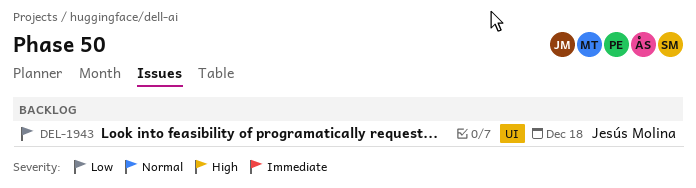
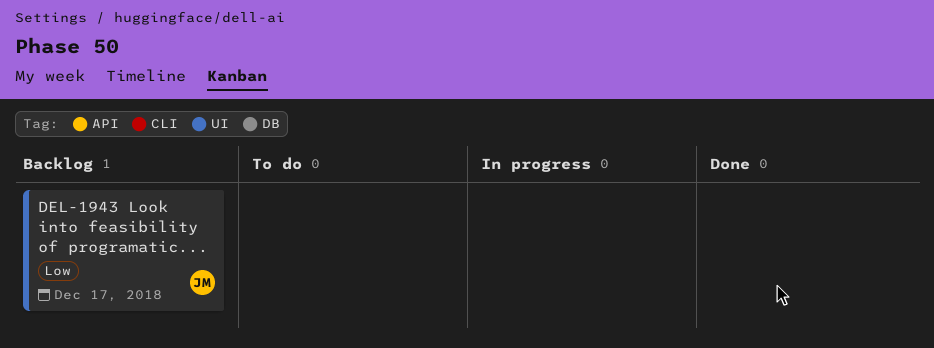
DEL-1943, due: Dec 18 -> Dec 17

